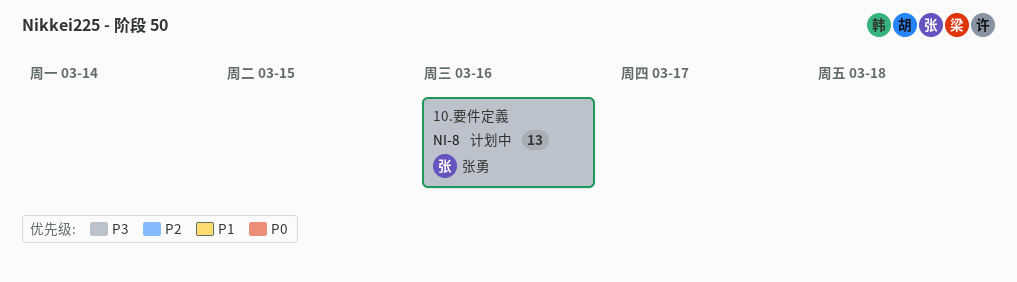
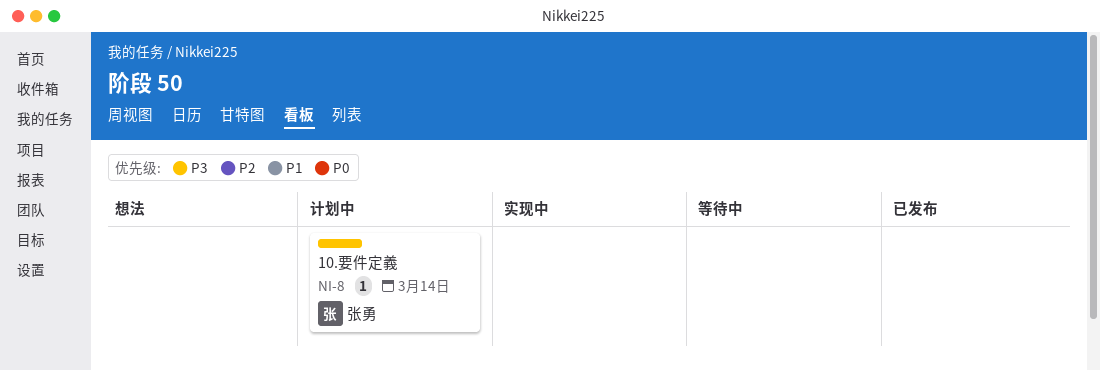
NI-8, estimate: 13 -> 1
NI-8, due: Mar 16 -> Mar 14

